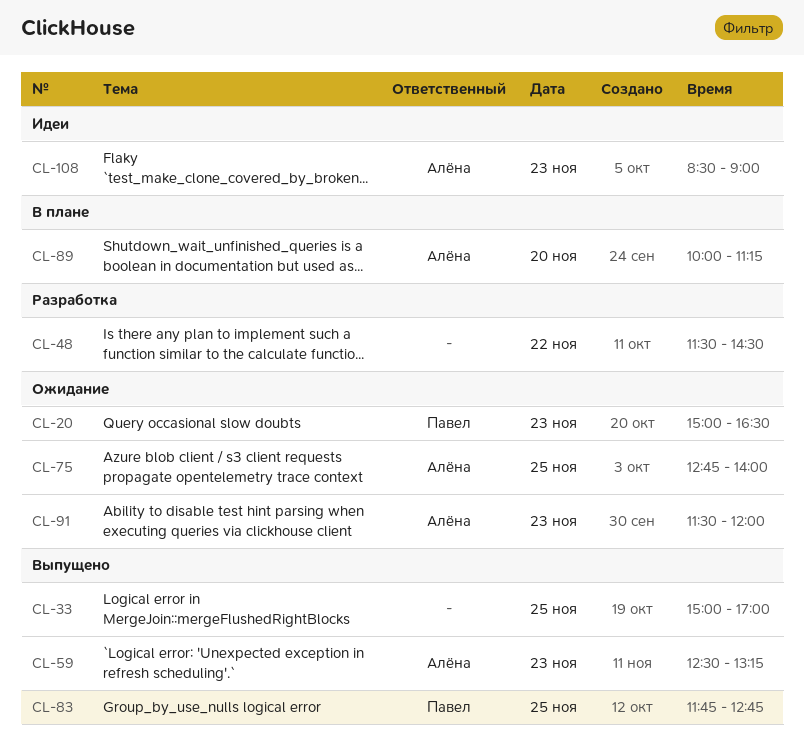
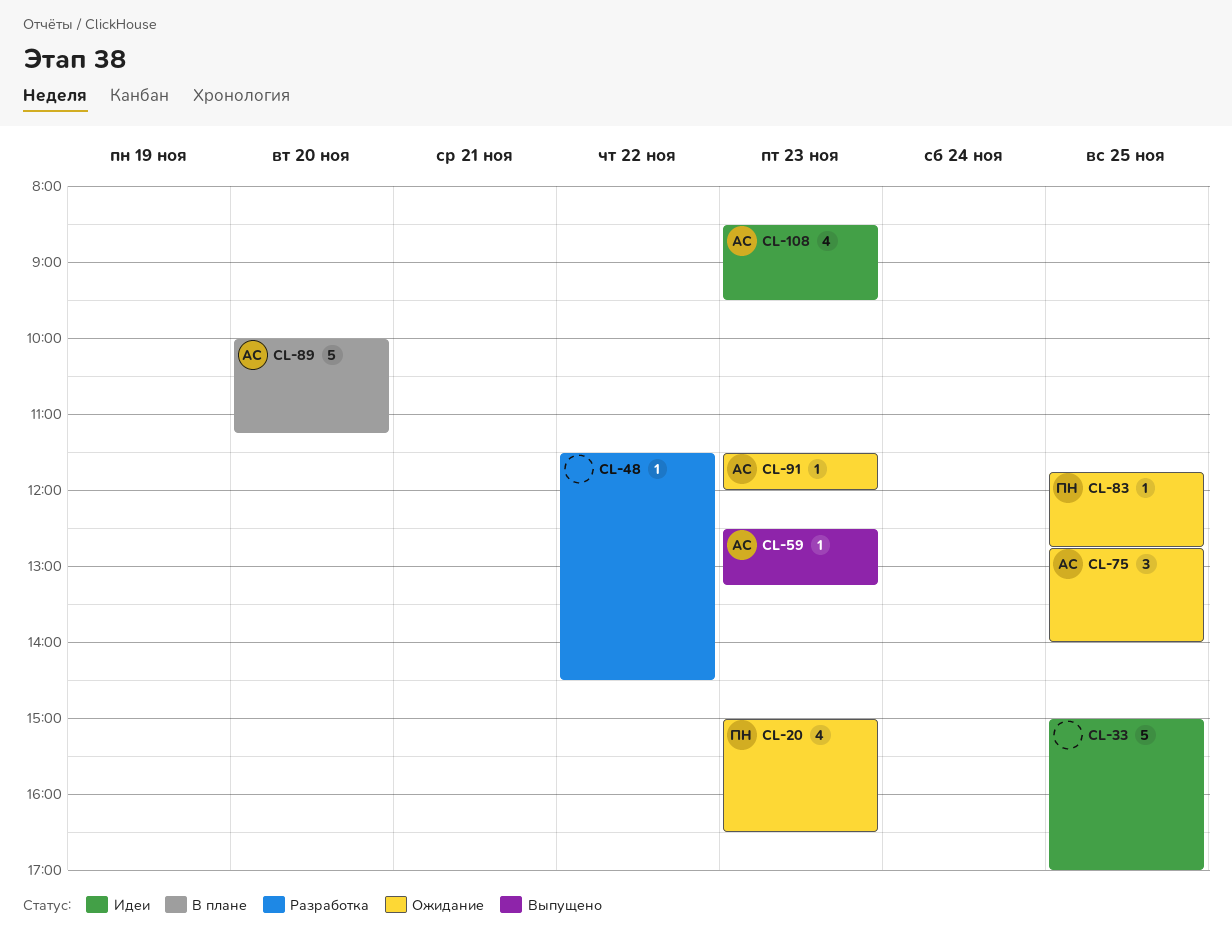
CL-33, status: Выпущено -> Идеи
CL-83, status: Выпущено -> Ожидание
CL-108, ends: 09:00 -> 09:30

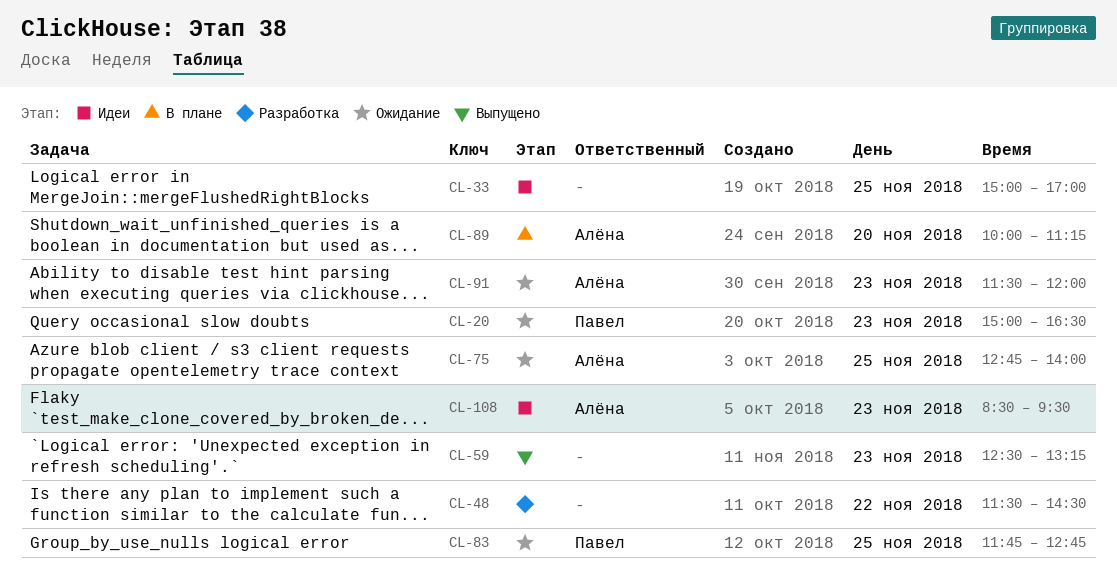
CL-59, owner: Алёна -> none

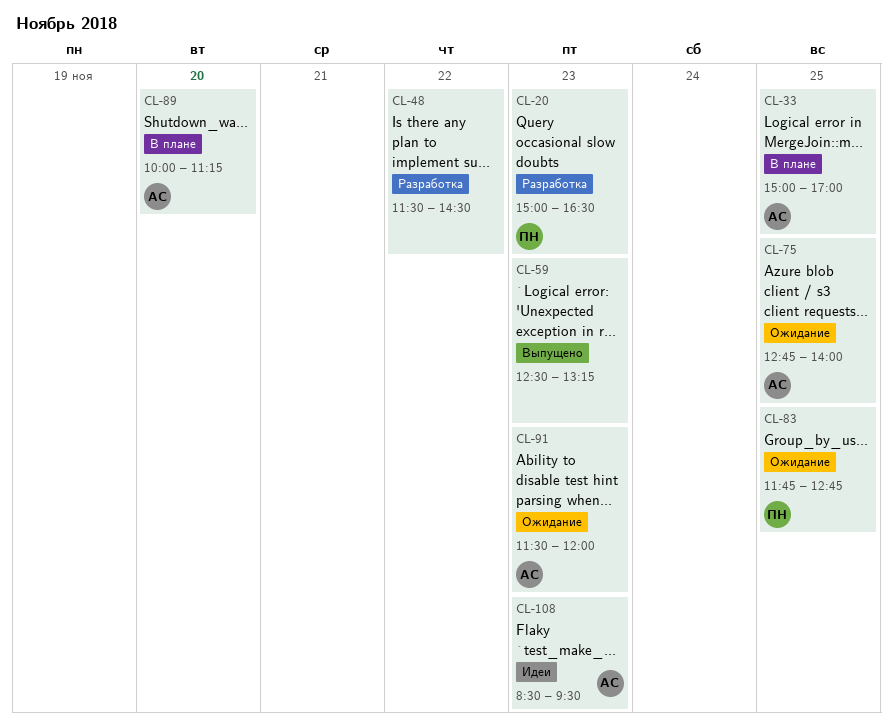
CL-20, status: Ожидание -> Разработка
CL-33, status: Идеи -> В плане
CL-33, owner: none -> Алёна

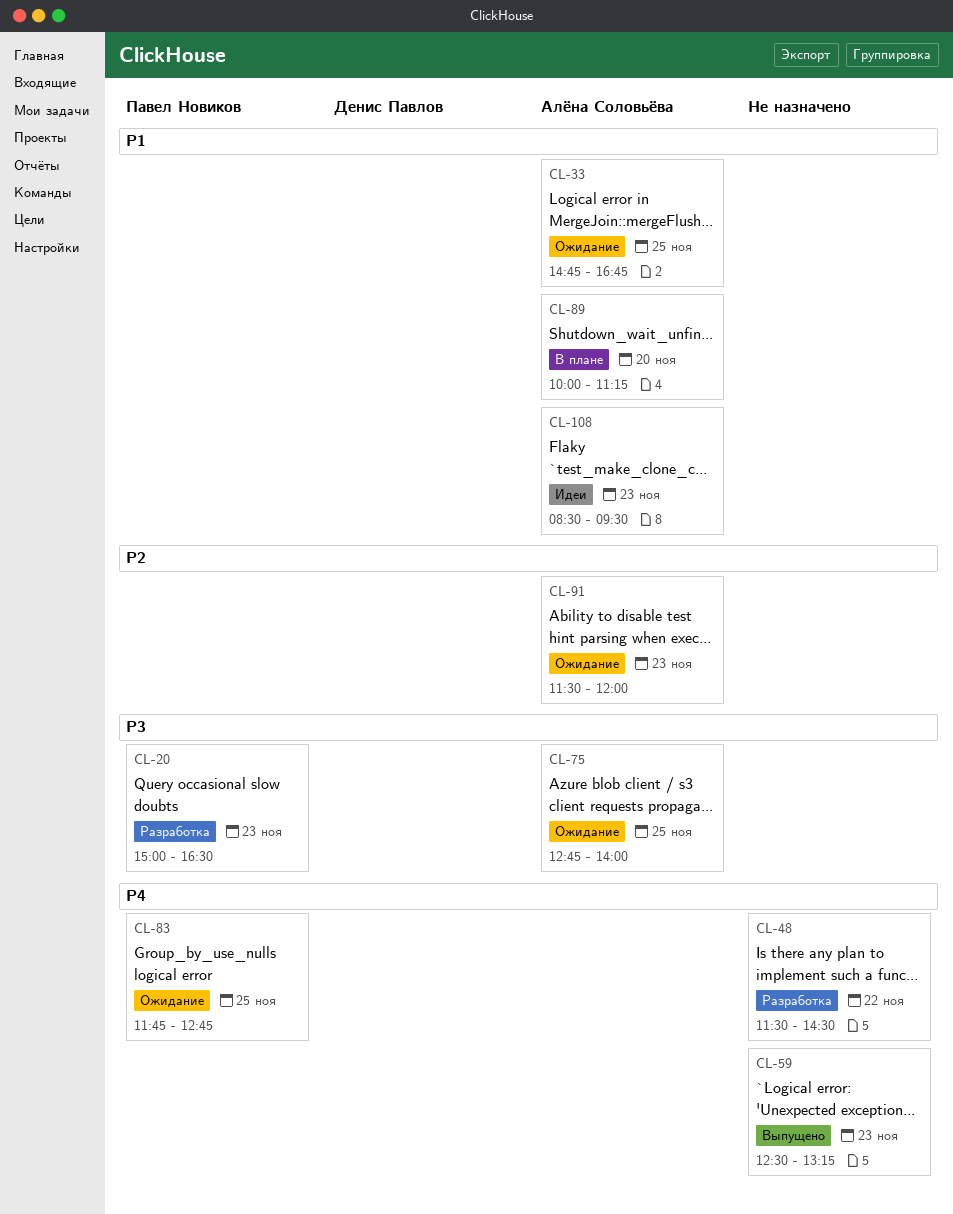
CL-33, status: В плане -> Ожидание
CL-33, begins: 15:00 -> 14:45
CL-33, ends: 17:00 -> 16:45

